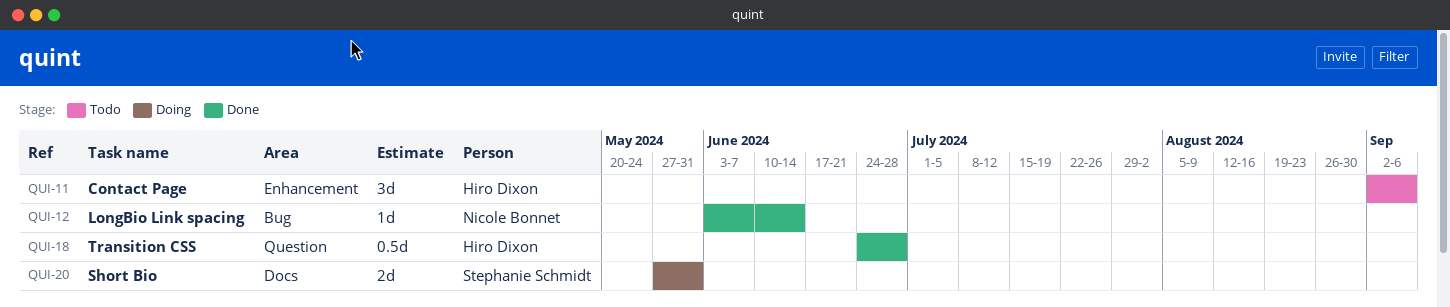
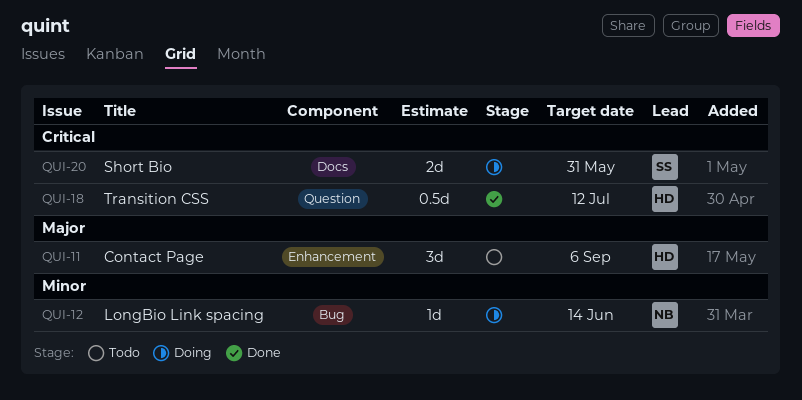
QUI-12, status: Done -> Doing
QUI-18, due: Jun 28 -> Jul 12

